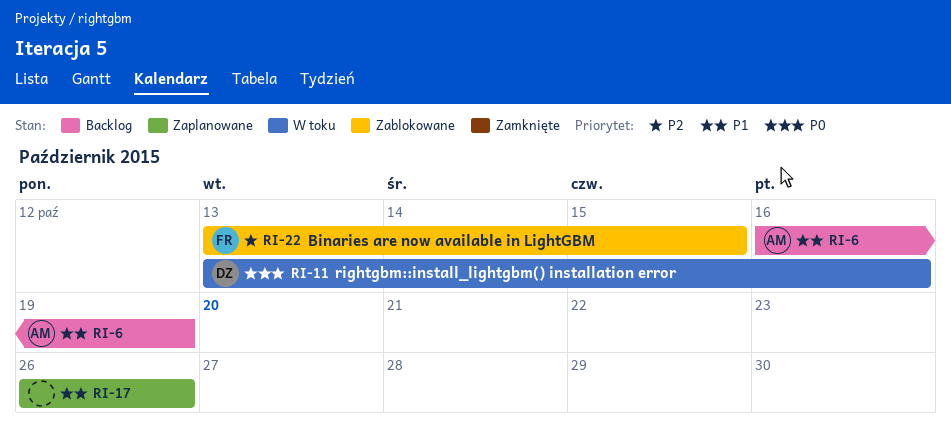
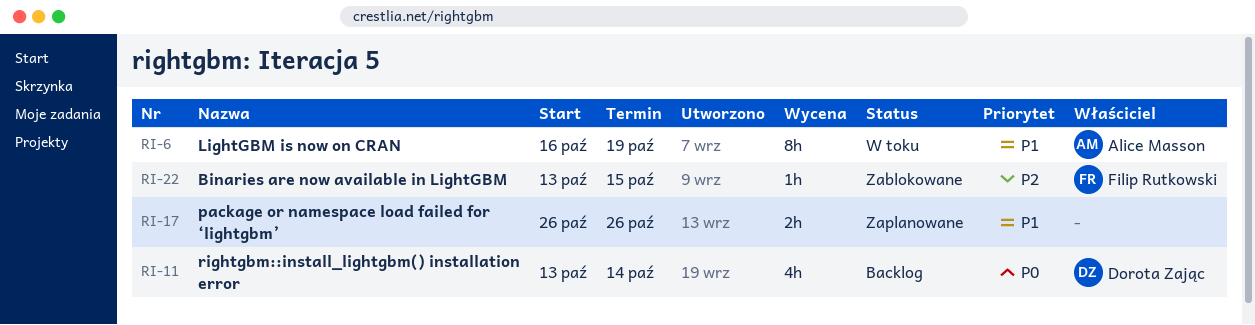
RI-6, status: Backlog -> W toku
RI-11, status: W toku -> Backlog
RI-11, due: Oct 16 -> Oct 14

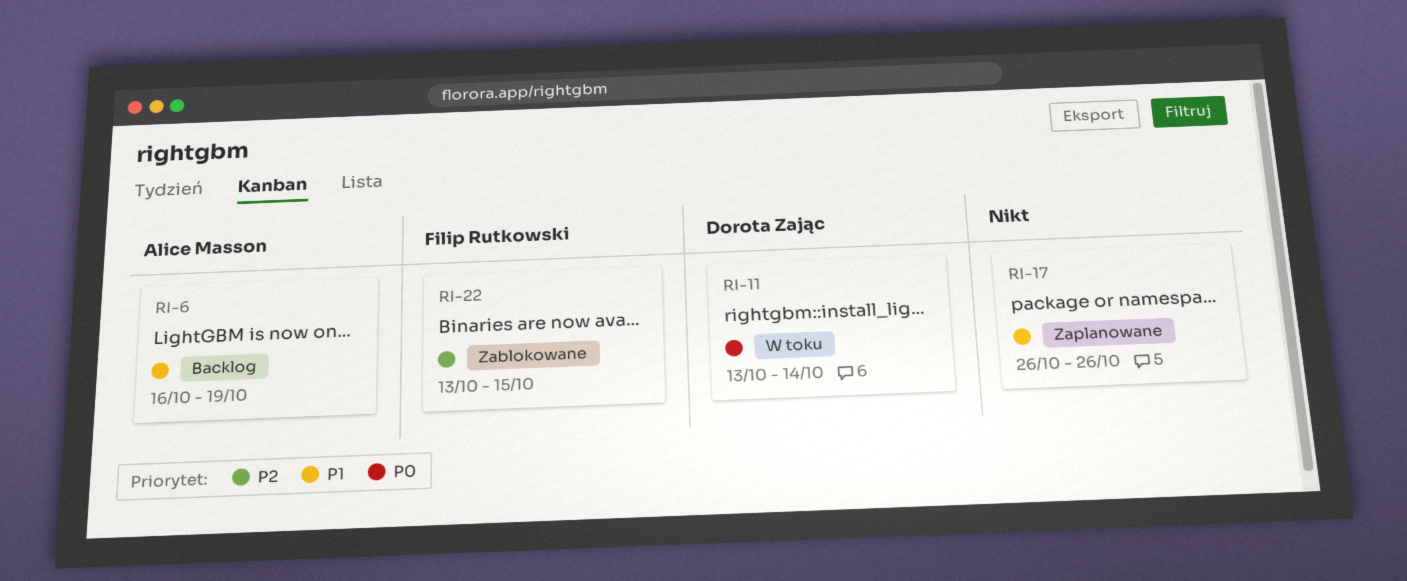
RI-6, status: W toku -> Backlog
RI-11, status: Backlog -> W toku

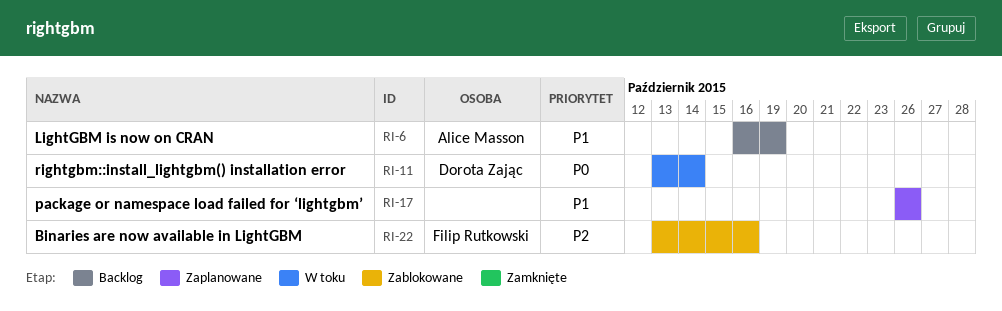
RI-22, due: Oct 15 -> Oct 16

